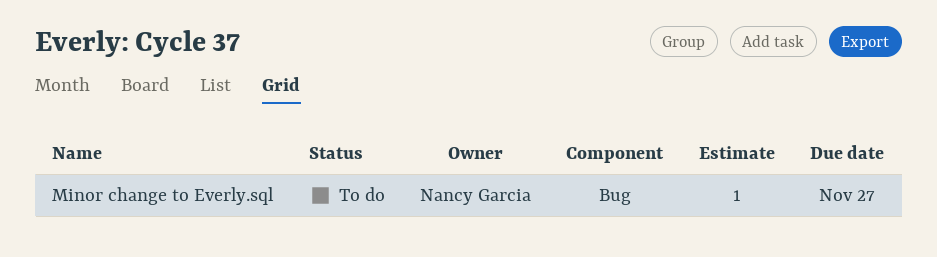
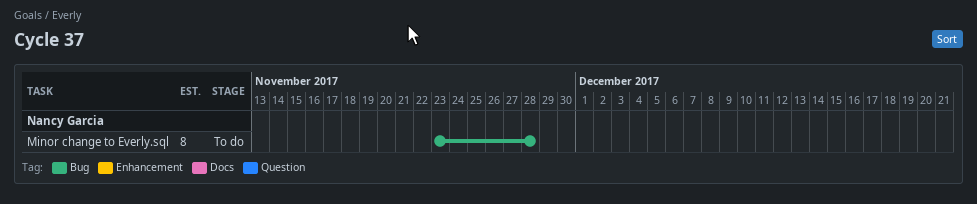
Minor change to Everly.sql, estimate: 1 -> 8
Minor change to Everly.sql, due: Nov 27 -> Nov 28

